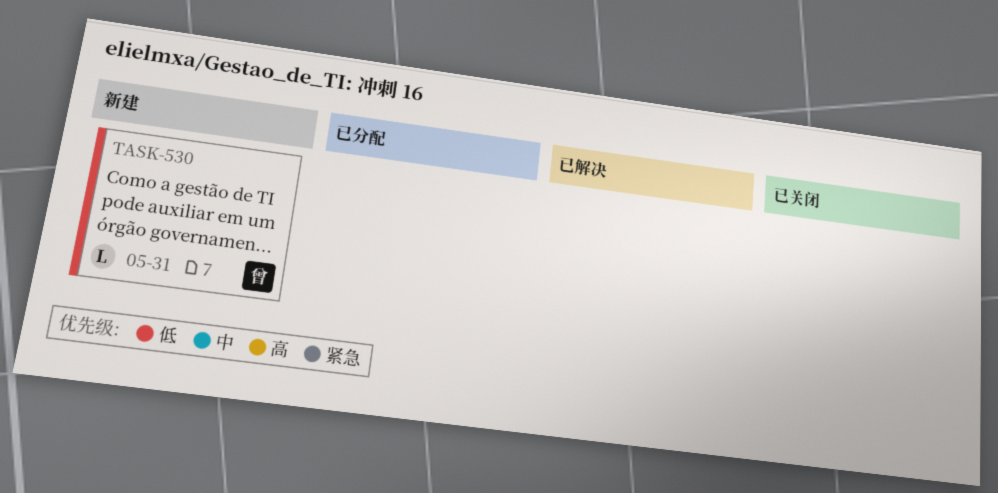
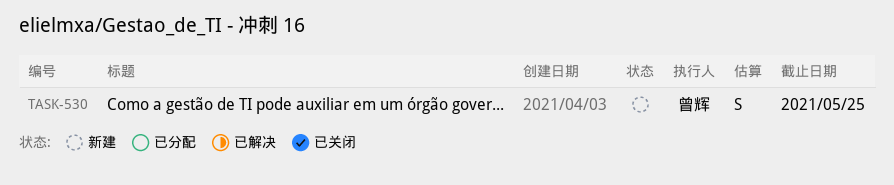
TASK-530, estimate: L -> S
TASK-530, due: May 31 -> May 25

